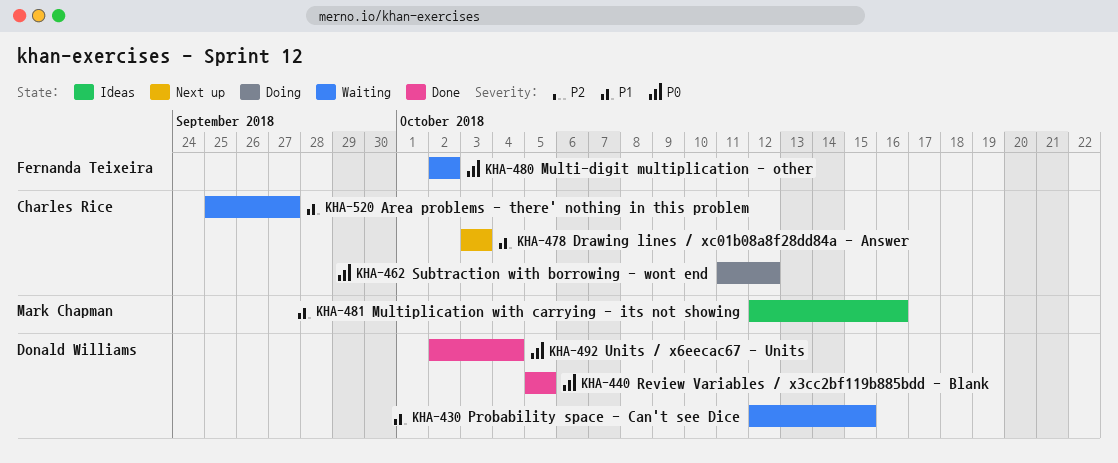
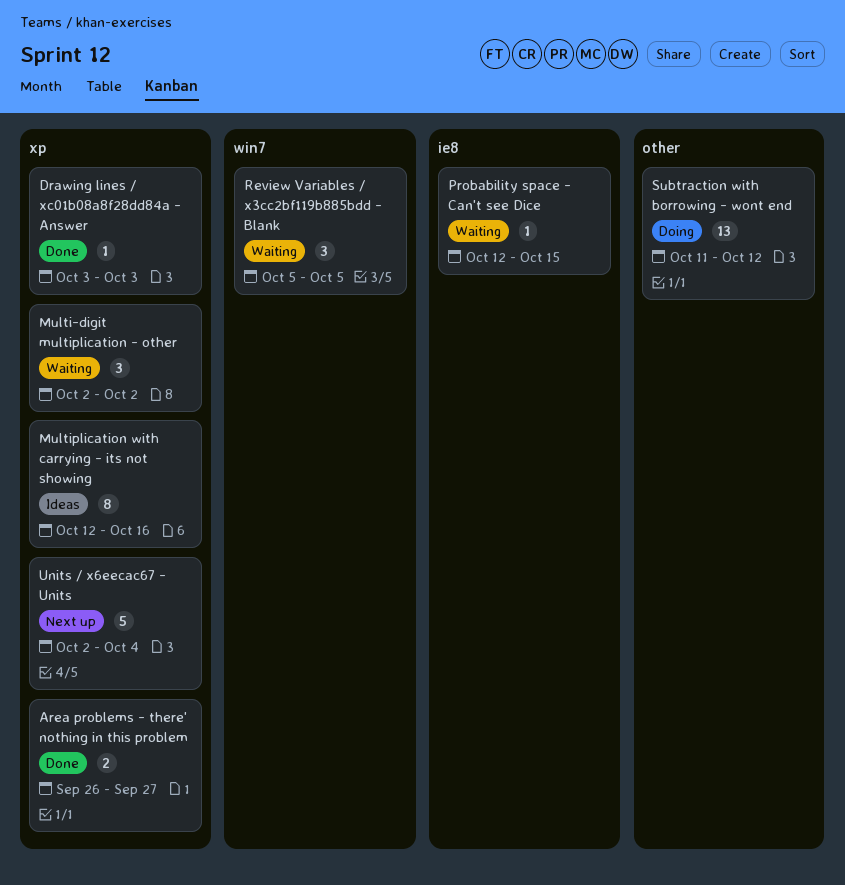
Area problems - there' nothing in this problem, status: Waiting -> Done
Area problems - there' nothing in this problem, start: Sep 25 -> Sep 26
Drawing lines / xc01b08a8f28dd84a - Answer, status: Next up -> Done
Review Variables / x3cc2bf119b885bdd - Blank, status: Done -> Waiting
Units / x6eecac67 - Units, status: Done -> Next up

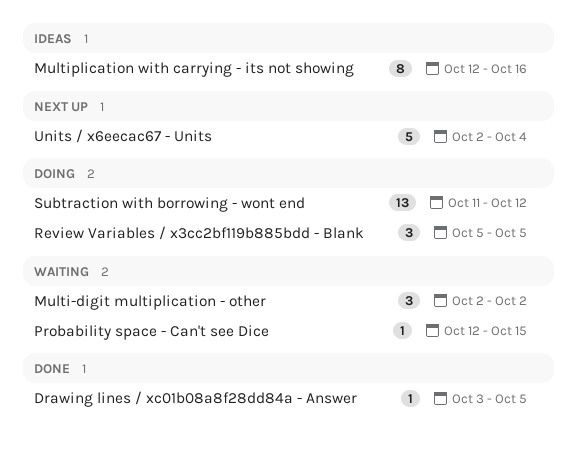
Area problems - there' nothing in this problem: present -> none
Drawing lines / xc01b08a8f28dd84a - Answer, due: Oct 3 -> Oct 5
Review Variables / x3cc2bf119b885bdd - Blank, status: Waiting -> Doing

